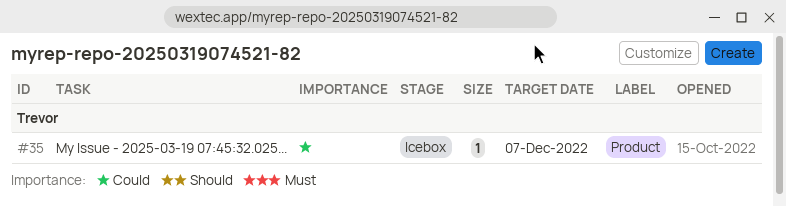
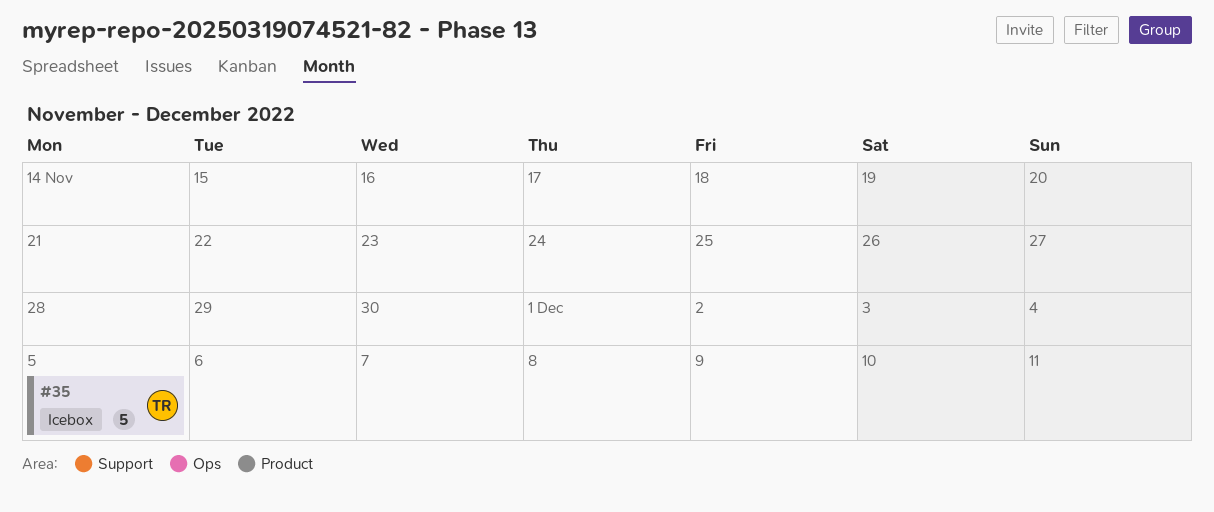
#35, estimate: 1 -> 5
#35, due: Dec 7 -> Dec 5

